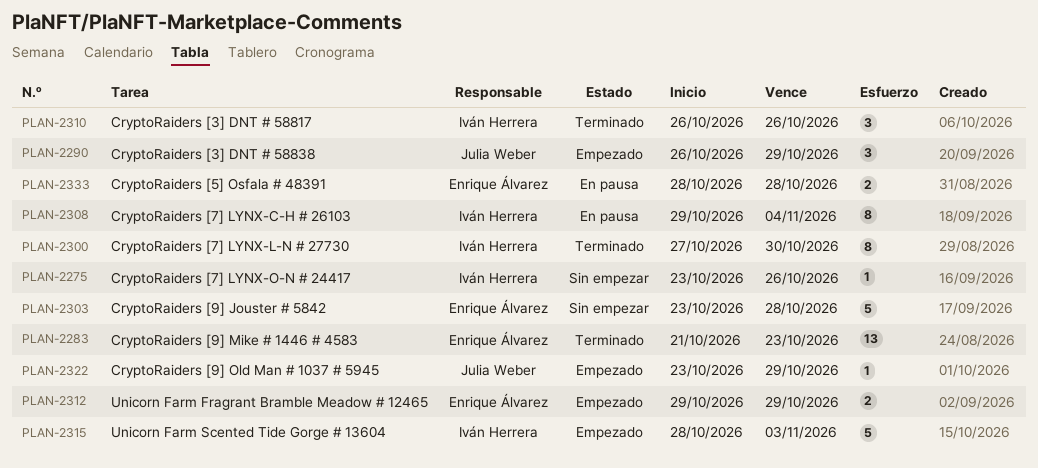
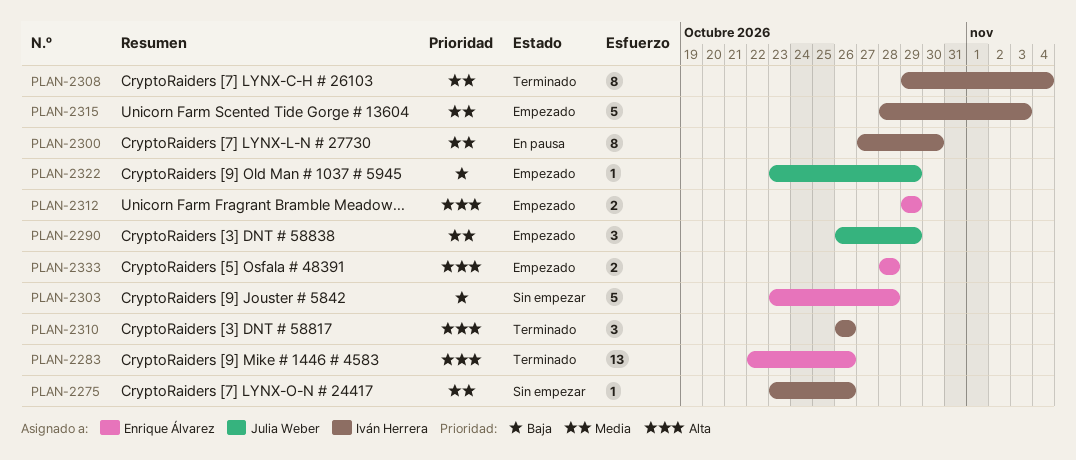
PLAN-2283, start: Oct 21 -> Oct 22
PLAN-2283, due: Oct 23 -> Oct 26
PLAN-2300, status: Terminado -> En pausa
PLAN-2308, status: En pausa -> Terminado
PLAN-2333, status: En pausa -> Empezado

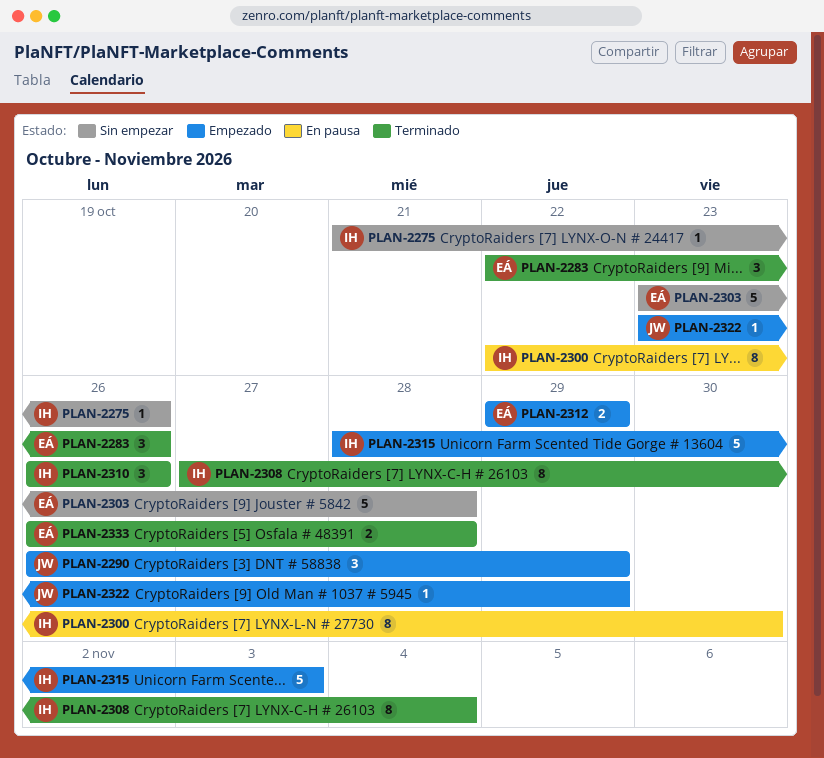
PLAN-2275, start: Oct 23 -> Oct 21
PLAN-2283, estimate: 13 -> 3
PLAN-2300, start: Oct 27 -> Oct 22
PLAN-2308, start: Oct 29 -> Oct 27
PLAN-2333, status: Empezado -> Terminado
PLAN-2333, start: Oct 28 -> Oct 26

